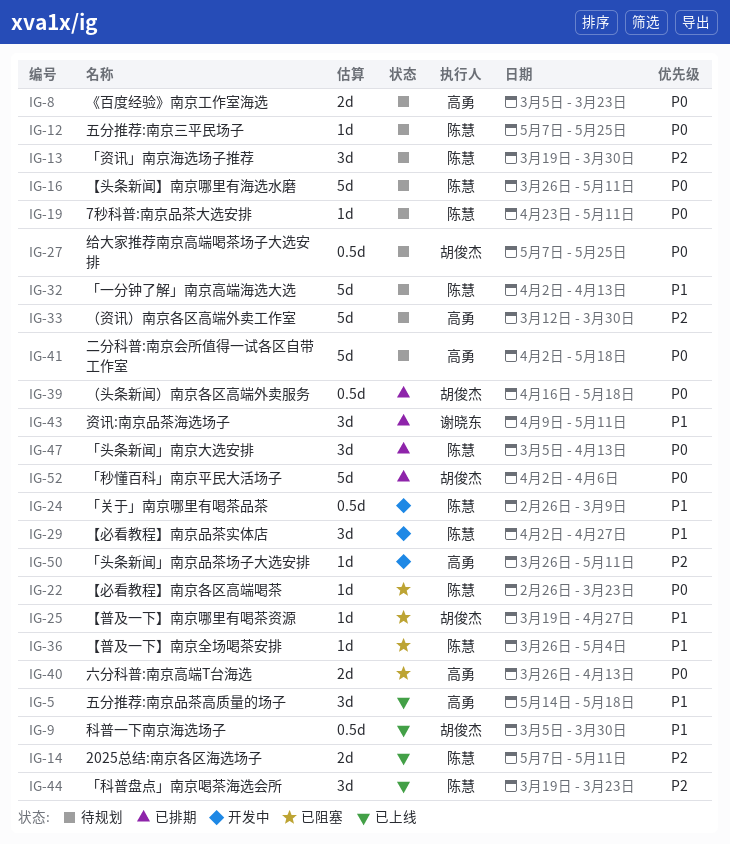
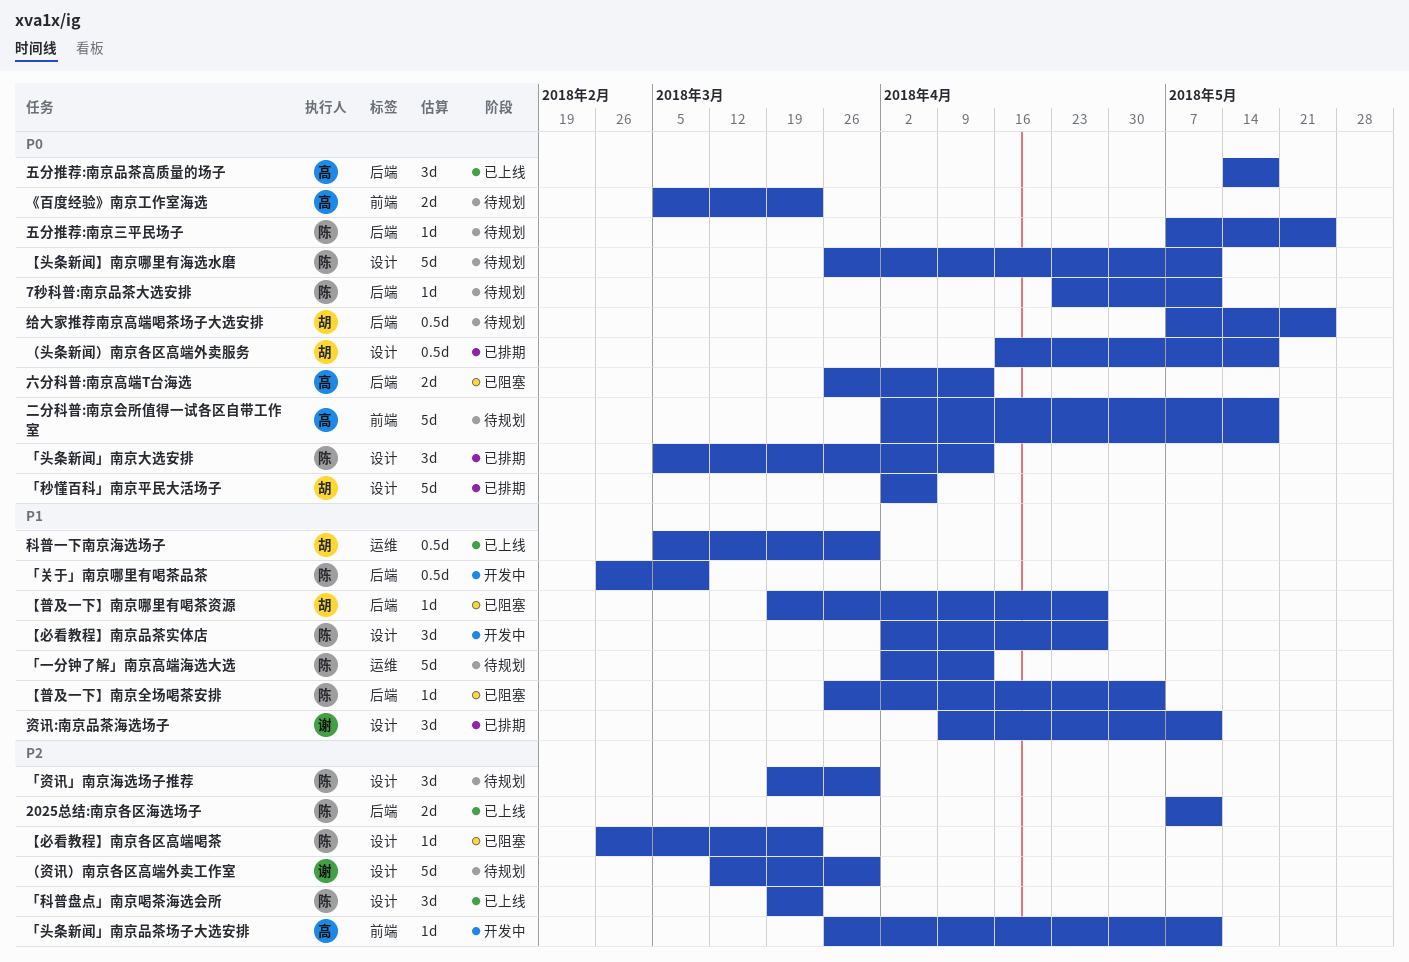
【必看教程】南京各区高端喝茶, priority: P0 -> P2
五分推荐:南京品茶高质量的场子, priority: P1 -> P0
（资讯）南京各区高端外卖工作室, owner: 高勇 -> 谢晓东

